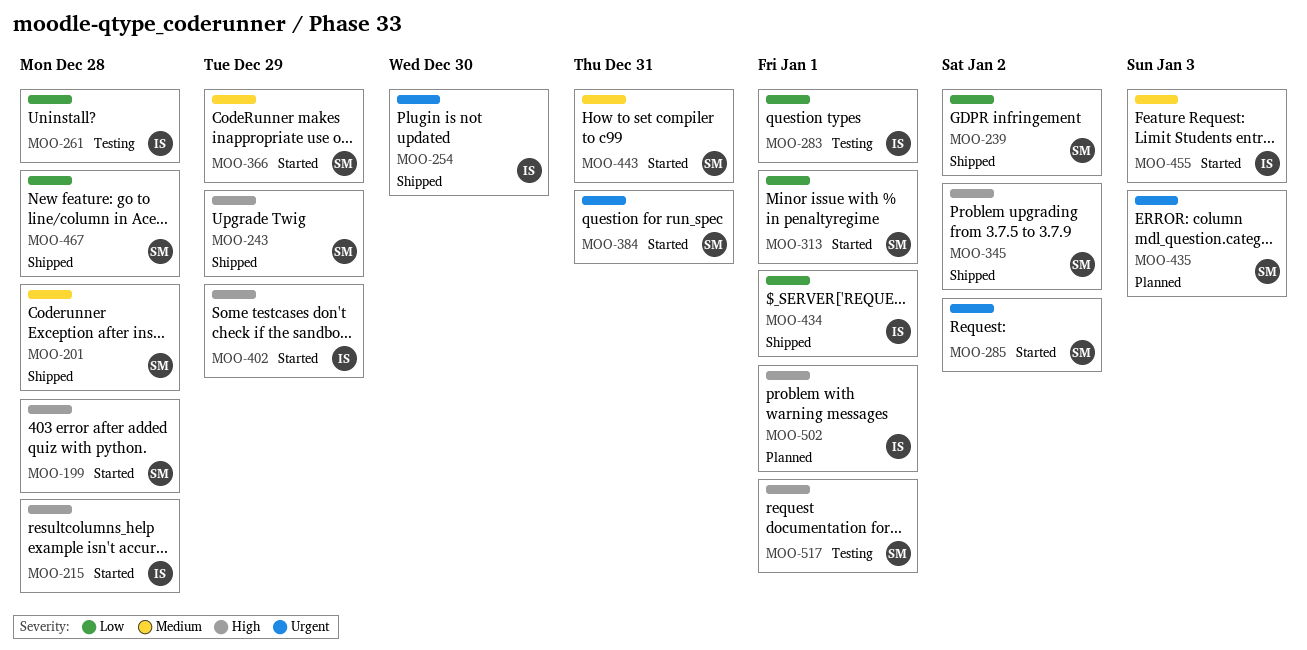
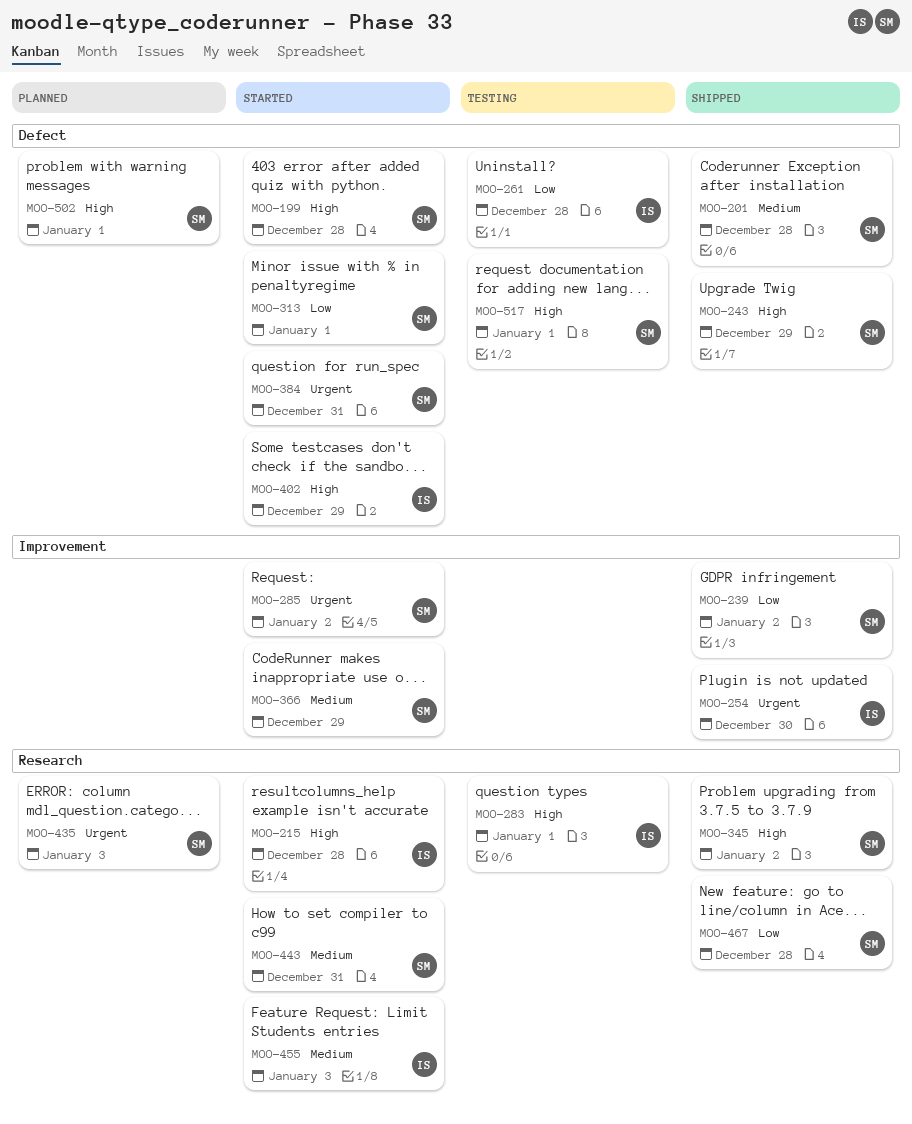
MOO-283, priority: Low -> High
MOO-434: present -> none
MOO-502, owner: IS -> SM

